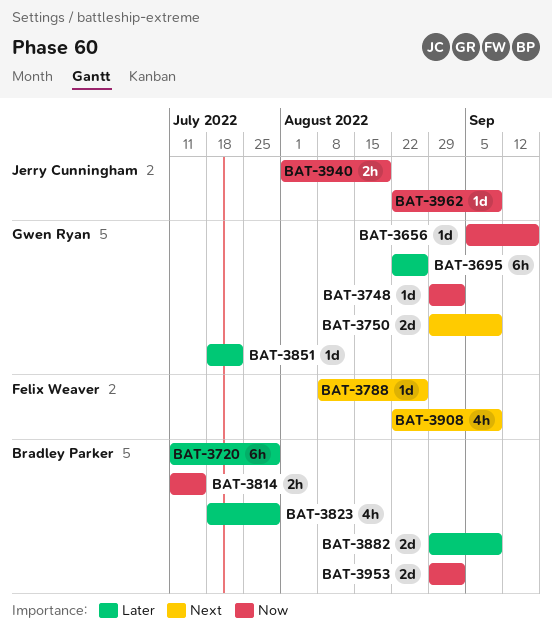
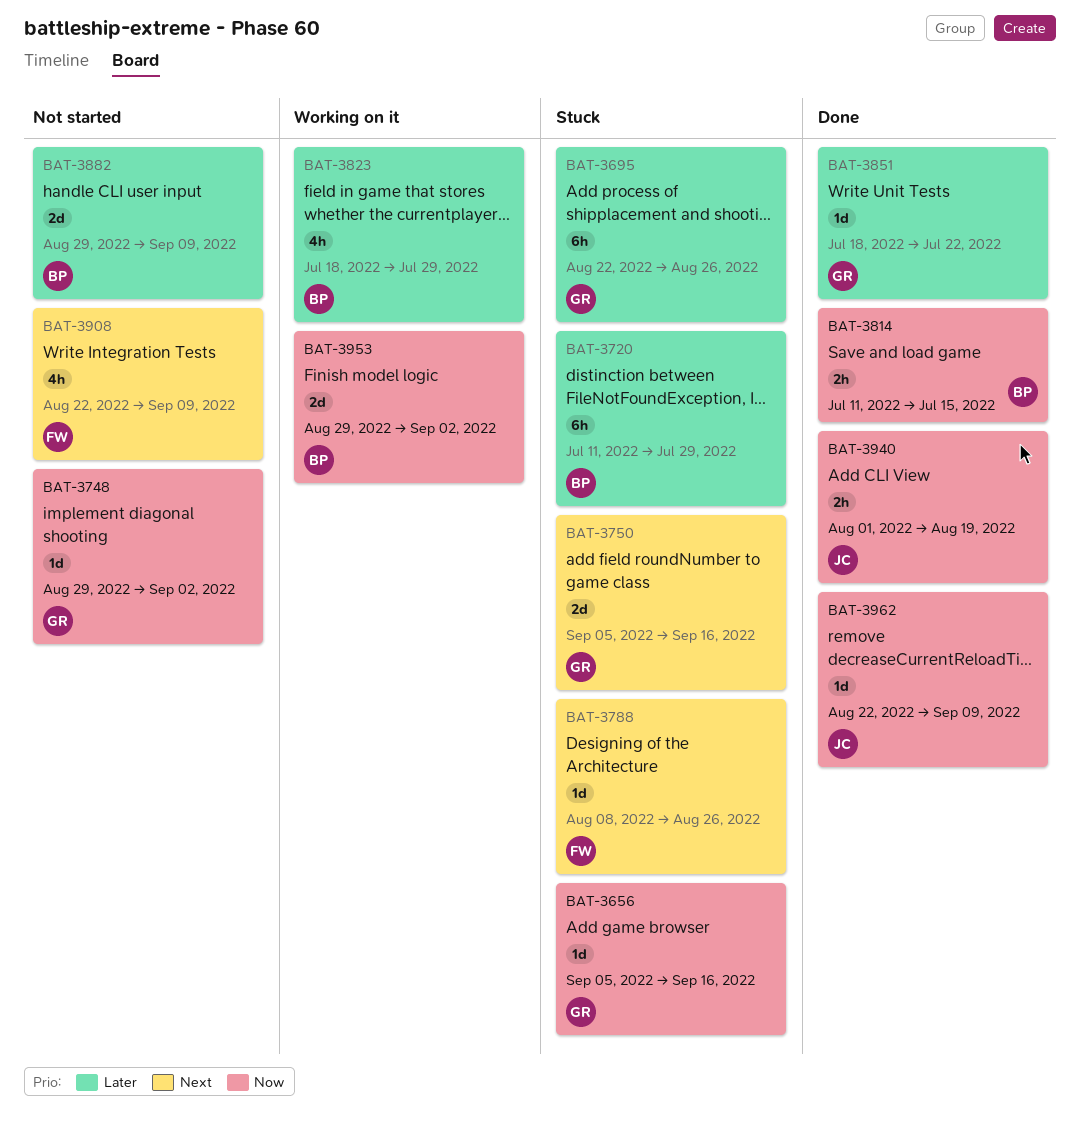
BAT-3750, start: Aug 29 -> Sep 5
BAT-3750, due: Sep 9 -> Sep 16

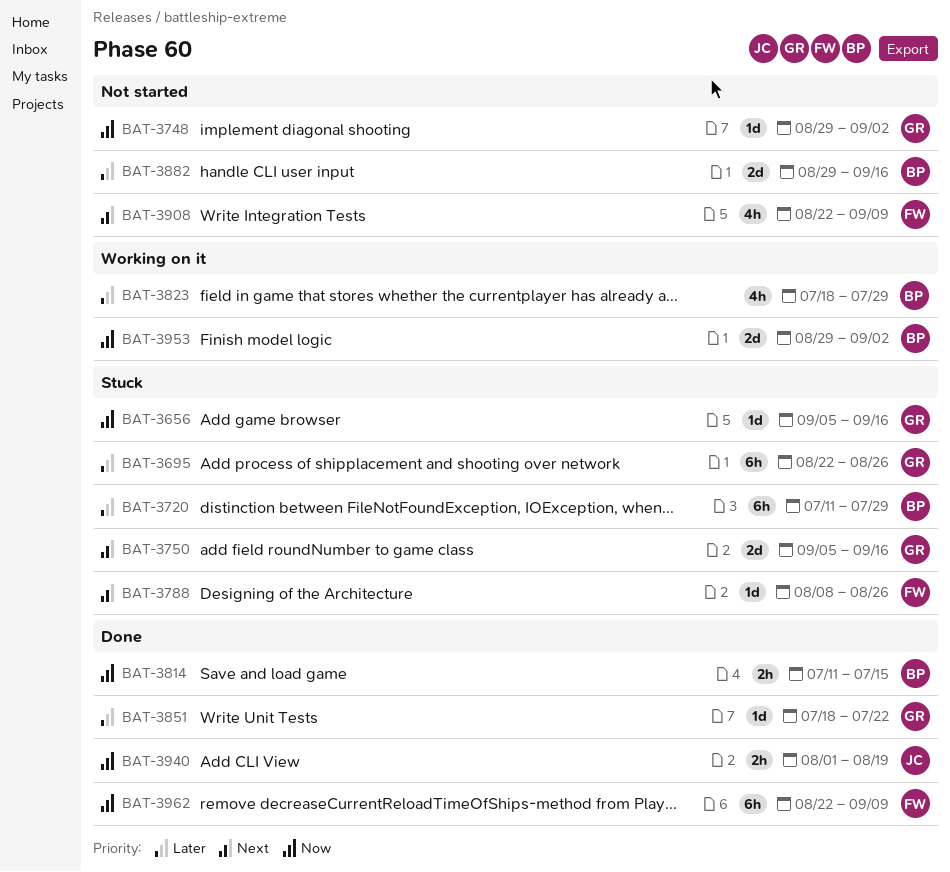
BAT-3882, due: Sep 9 -> Sep 16
BAT-3962, owner: JC -> FW
BAT-3962, estimate: 1d -> 6h

